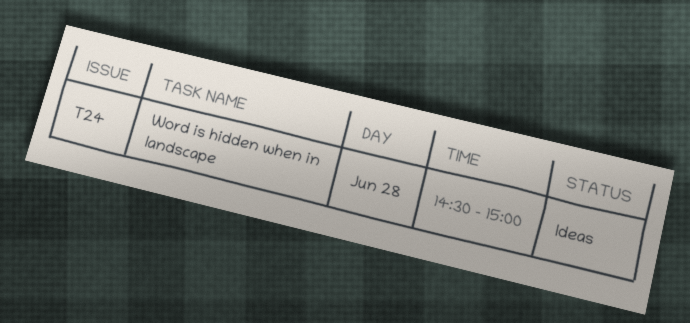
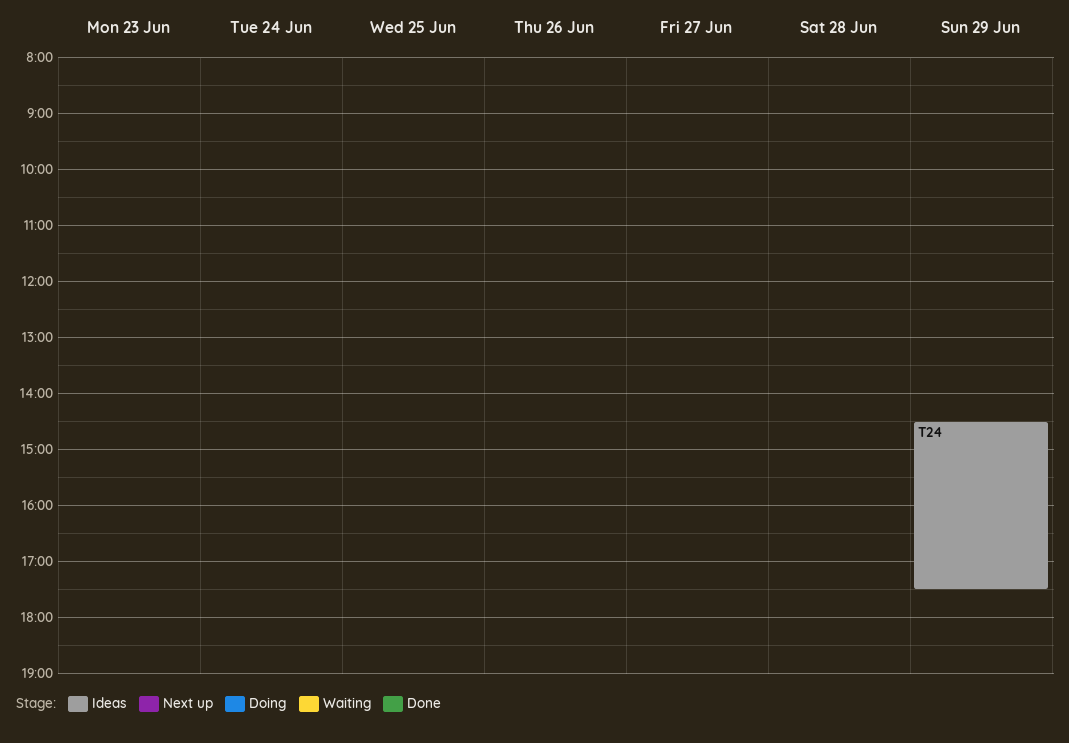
T24, day: Jun 28 -> Jun 29
T24, ends: 15:00 -> 17:30

